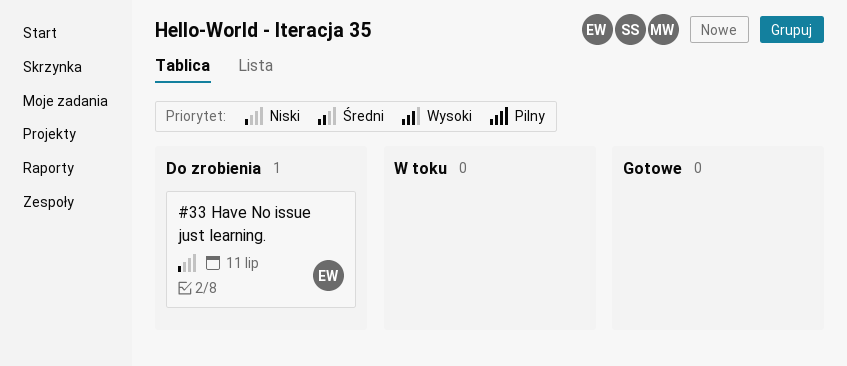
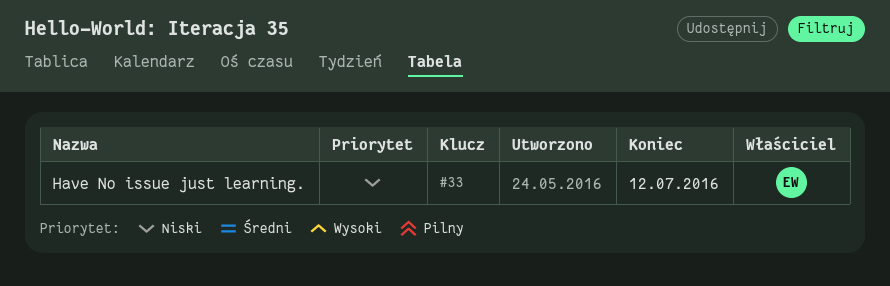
#33, due: Jul 11 -> Jul 12

